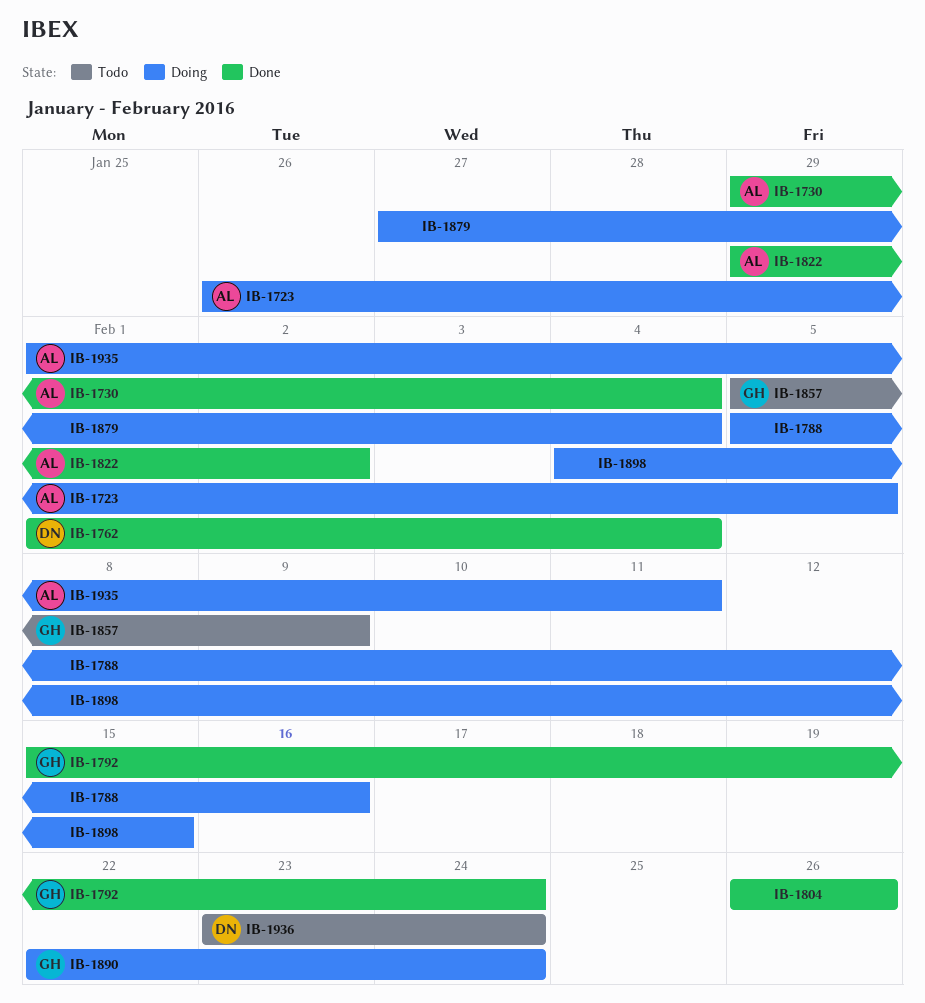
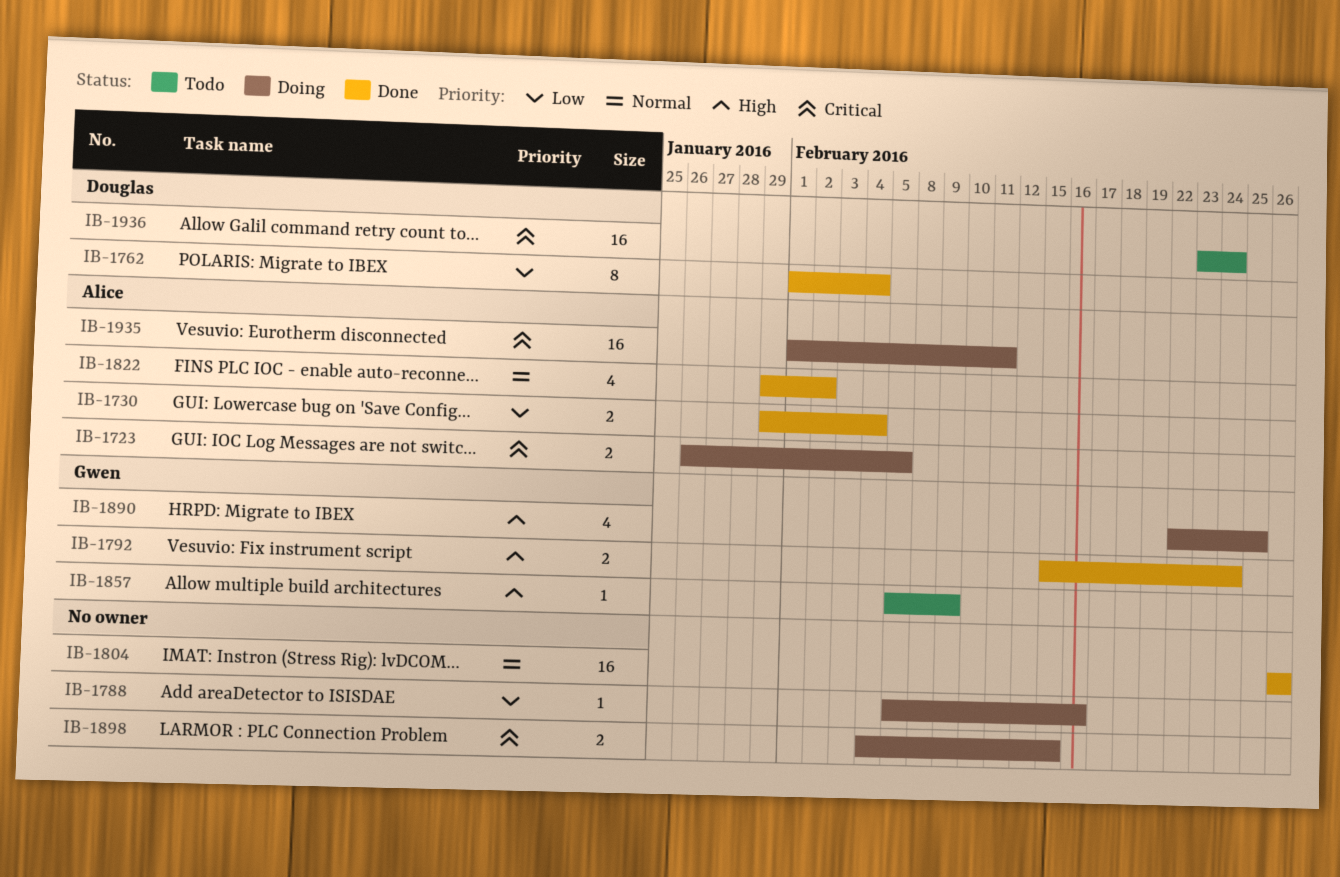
IB-1879: present -> none
IB-1890, due: Feb 24 -> Feb 25

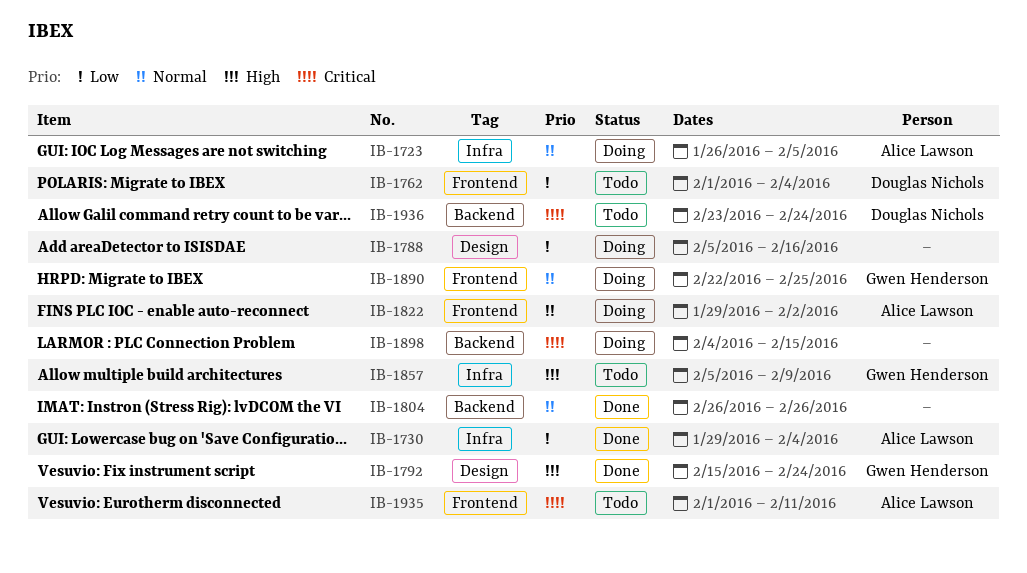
IB-1723, priority: Critical -> Normal
IB-1762, status: Done -> Todo
IB-1822, status: Done -> Doing
IB-1890, priority: High -> Normal
IB-1935, status: Doing -> Todo

